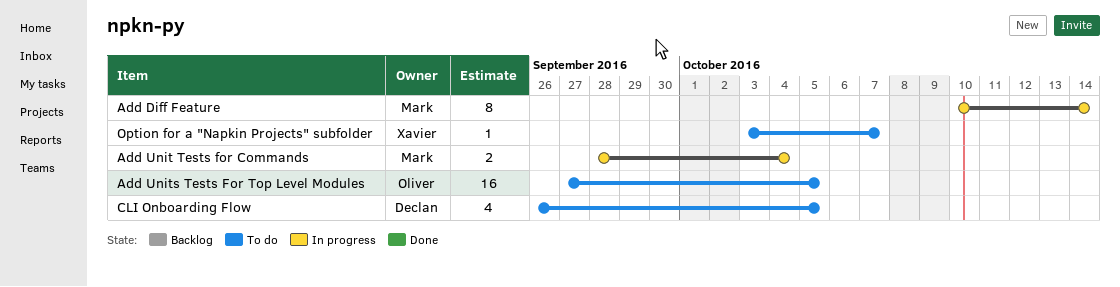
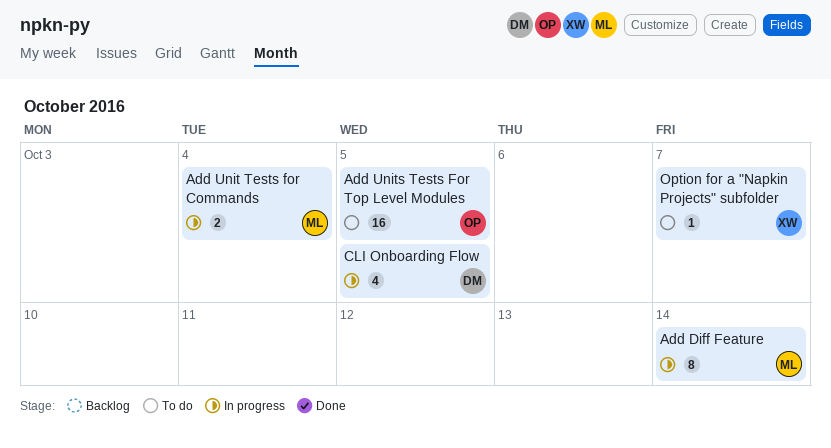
CLI Onboarding Flow, status: To do -> In progress

